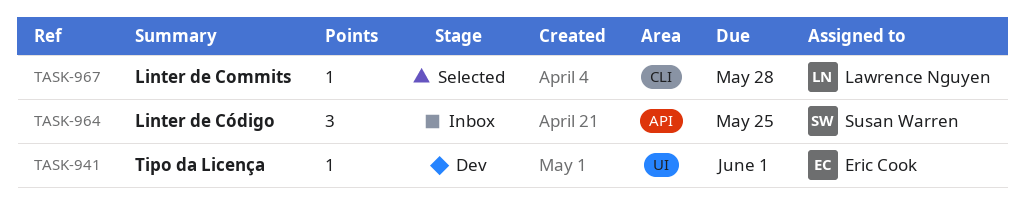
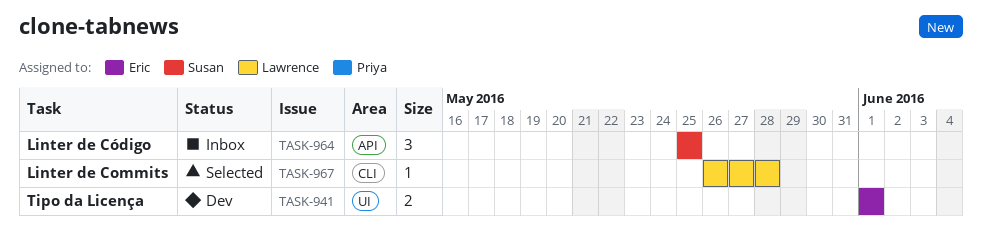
TASK-941, estimate: 1 -> 2

